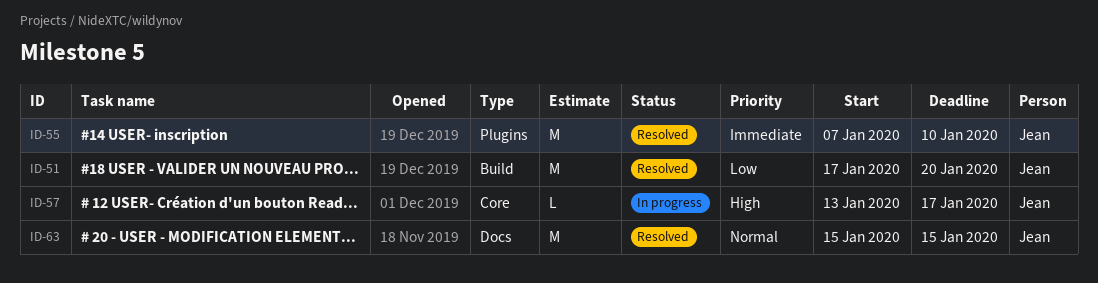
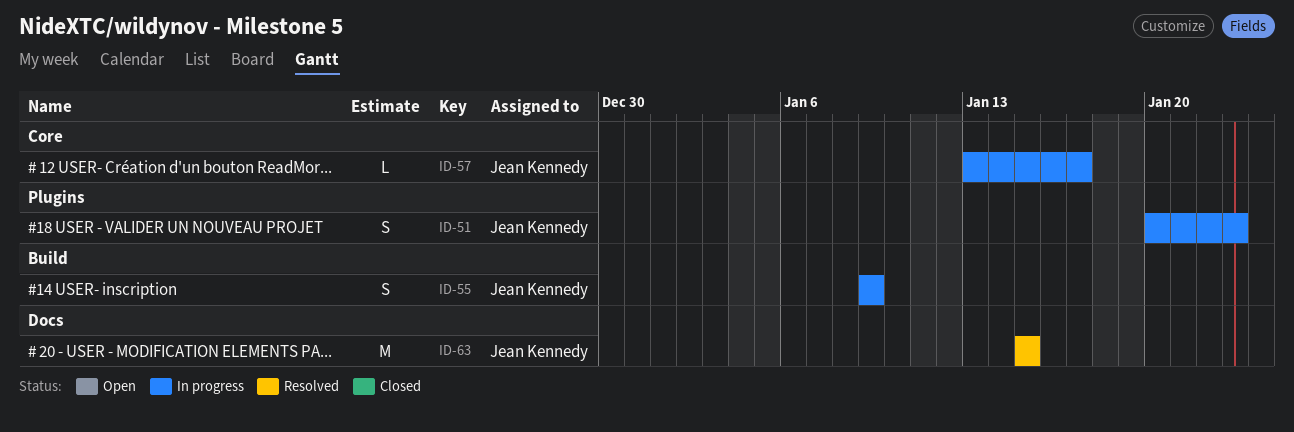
ID-51, status: Resolved -> In progress
ID-51, label: Build -> Plugins
ID-51, estimate: M -> S
ID-51, start: Jan 17 -> Jan 20
ID-51, due: Jan 20 -> Jan 23
ID-55, status: Resolved -> In progress
ID-55, label: Plugins -> Build
ID-55, estimate: M -> S
ID-55, start: Jan 7 -> Jan 9
ID-55, due: Jan 10 -> Jan 9

